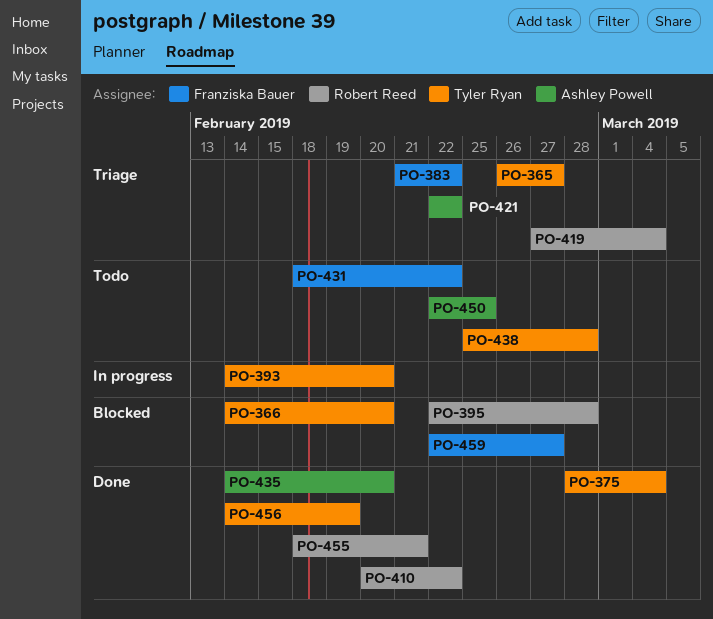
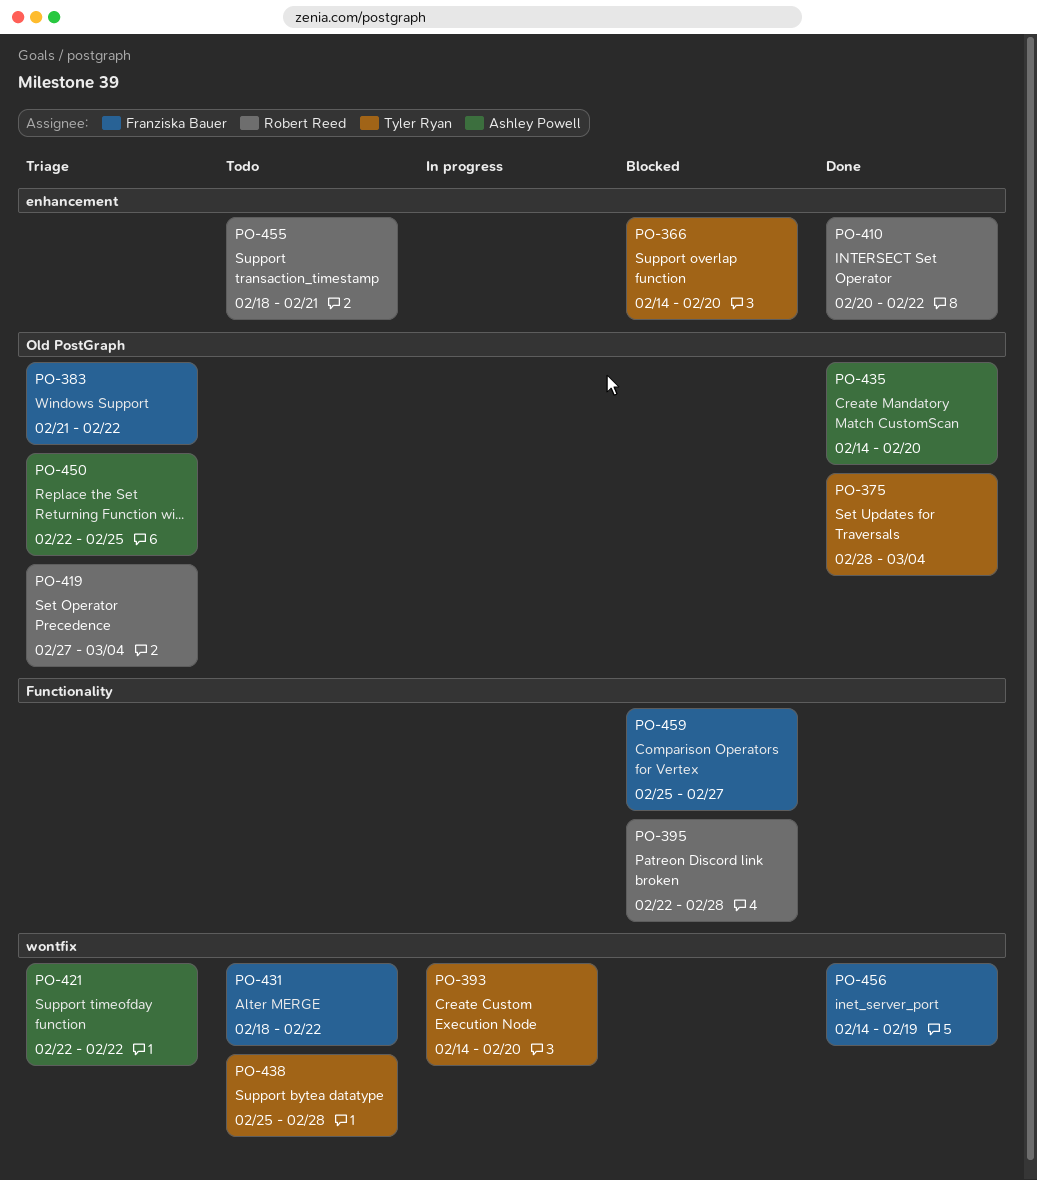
PO-365: present -> none
PO-450, status: Todo -> Triage
PO-455, status: Done -> Todo
PO-456, owner: Tyler Ryan -> Franziska Bauer
PO-459, start: Feb 22 -> Feb 25

